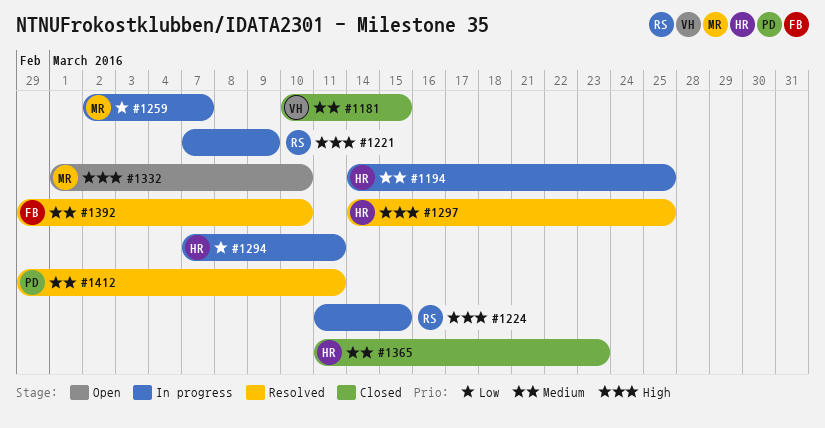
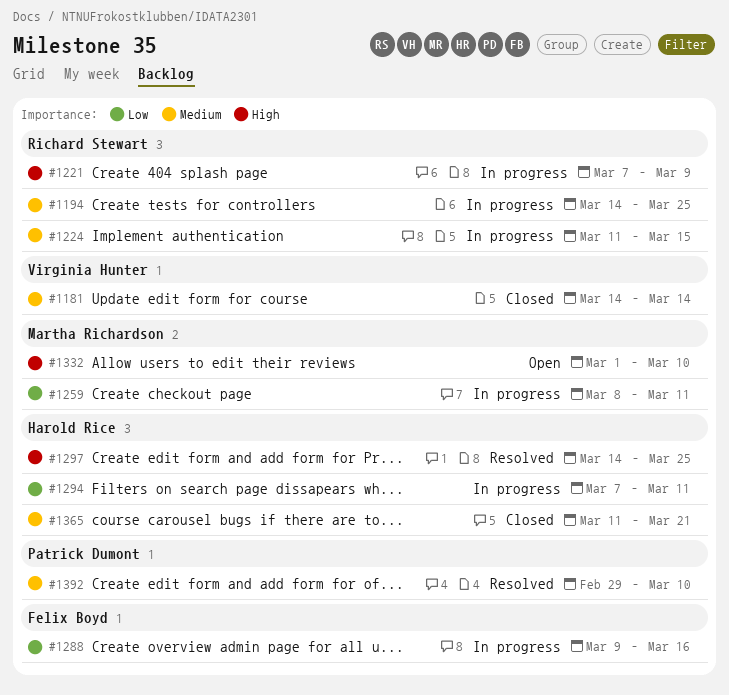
#1181, start: Mar 10 -> Mar 14
#1181, due: Mar 15 -> Mar 14
#1194, owner: Harold Rice -> Richard Stewart
#1224, priority: High -> Medium
#1259, start: Mar 2 -> Mar 8
#1259, due: Mar 7 -> Mar 11
#1288: none -> present
#1365, due: Mar 23 -> Mar 21
#1392, owner: Felix Boyd -> Patrick Dumont
#1412: present -> none

